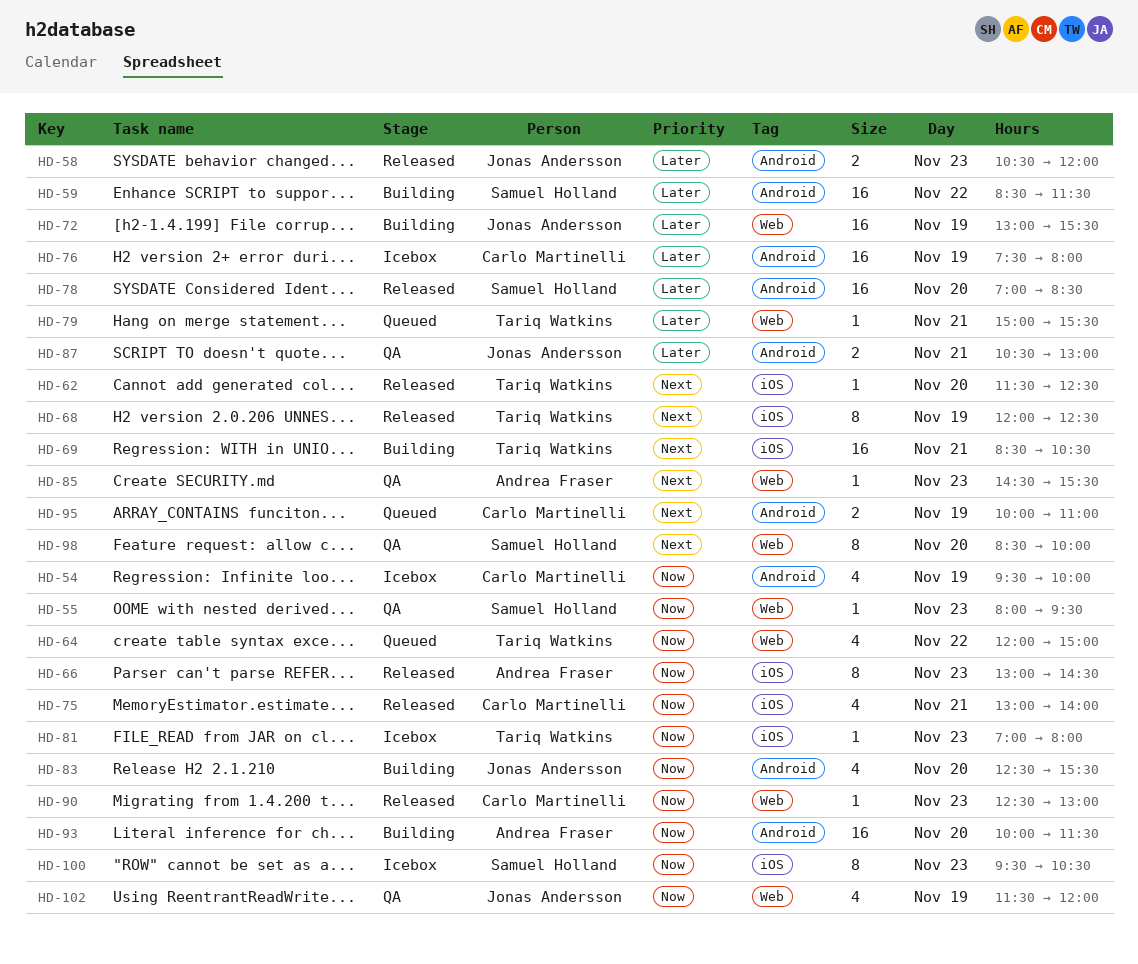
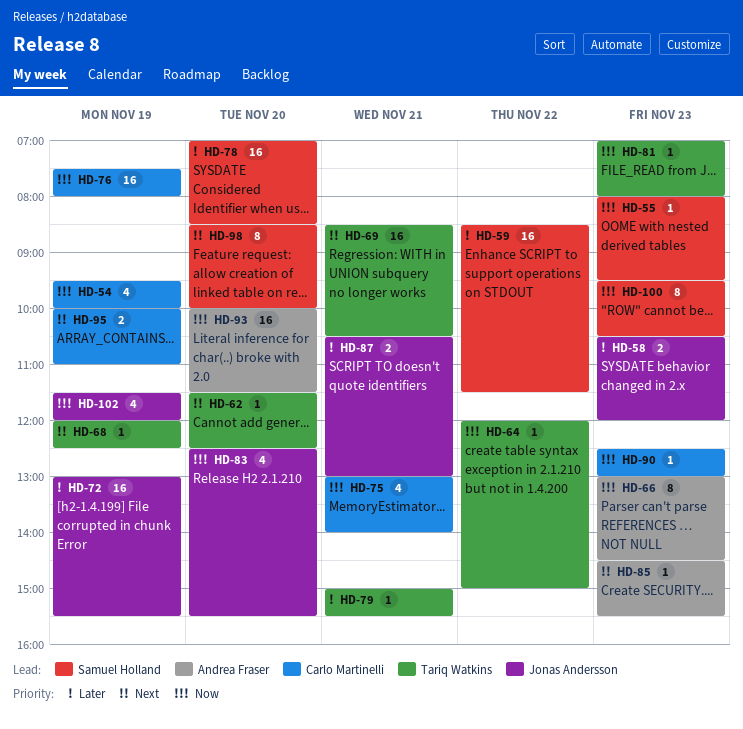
HD-64, estimate: 4 -> 1
HD-68, estimate: 8 -> 1
HD-76, priority: Later -> Now

